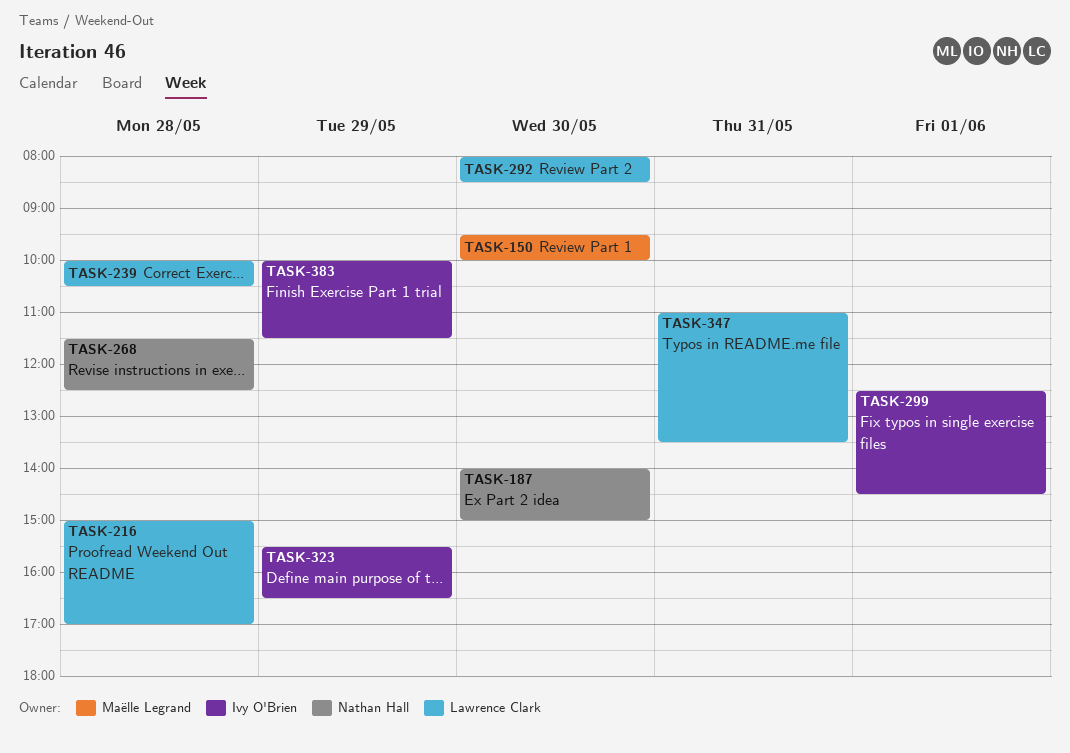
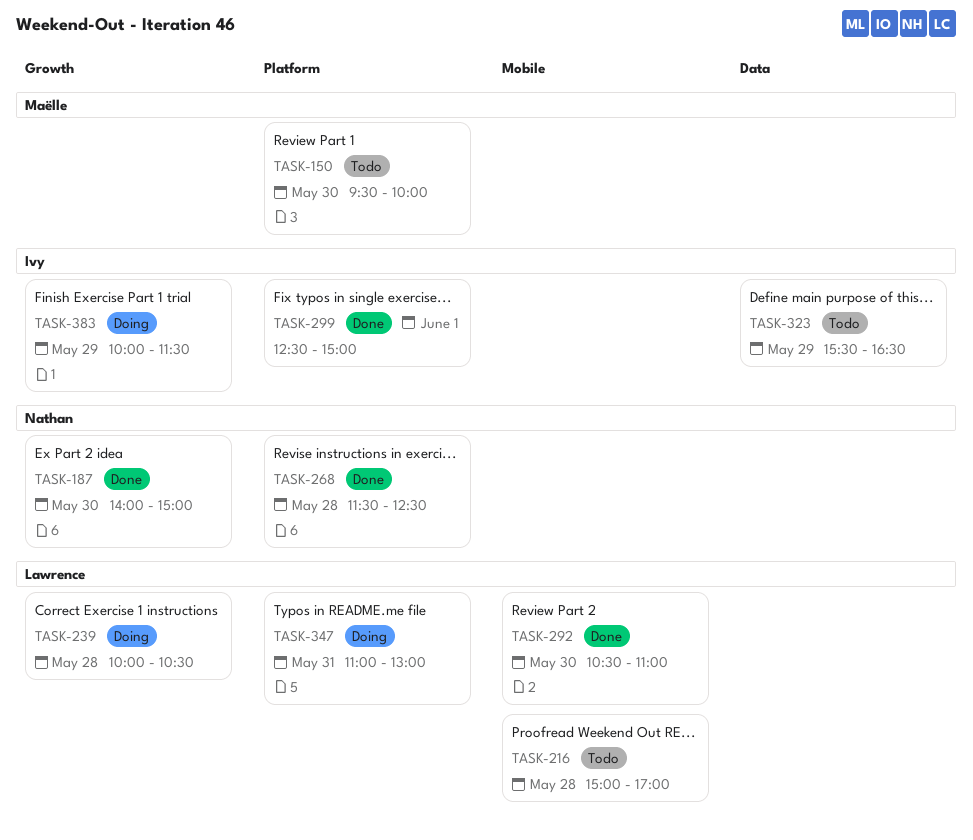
TASK-292, begins: 08:00 -> 10:30
TASK-292, ends: 08:30 -> 11:00
TASK-299, ends: 14:30 -> 15:00
TASK-347, ends: 13:30 -> 13:00

